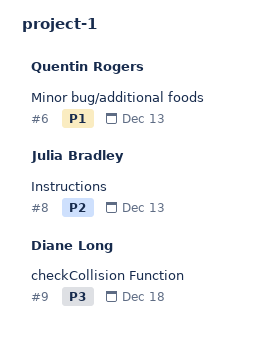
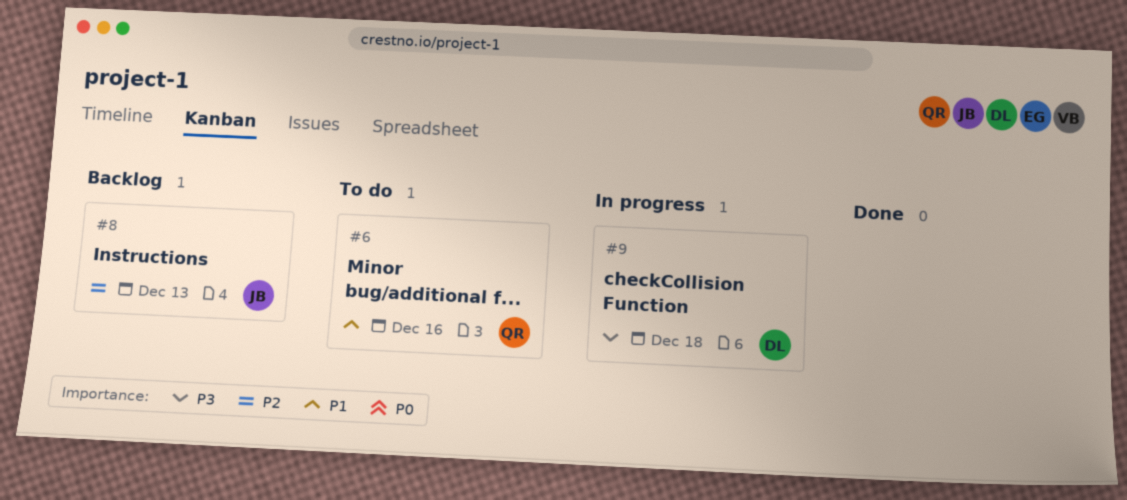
#6, due: Dec 13 -> Dec 16

